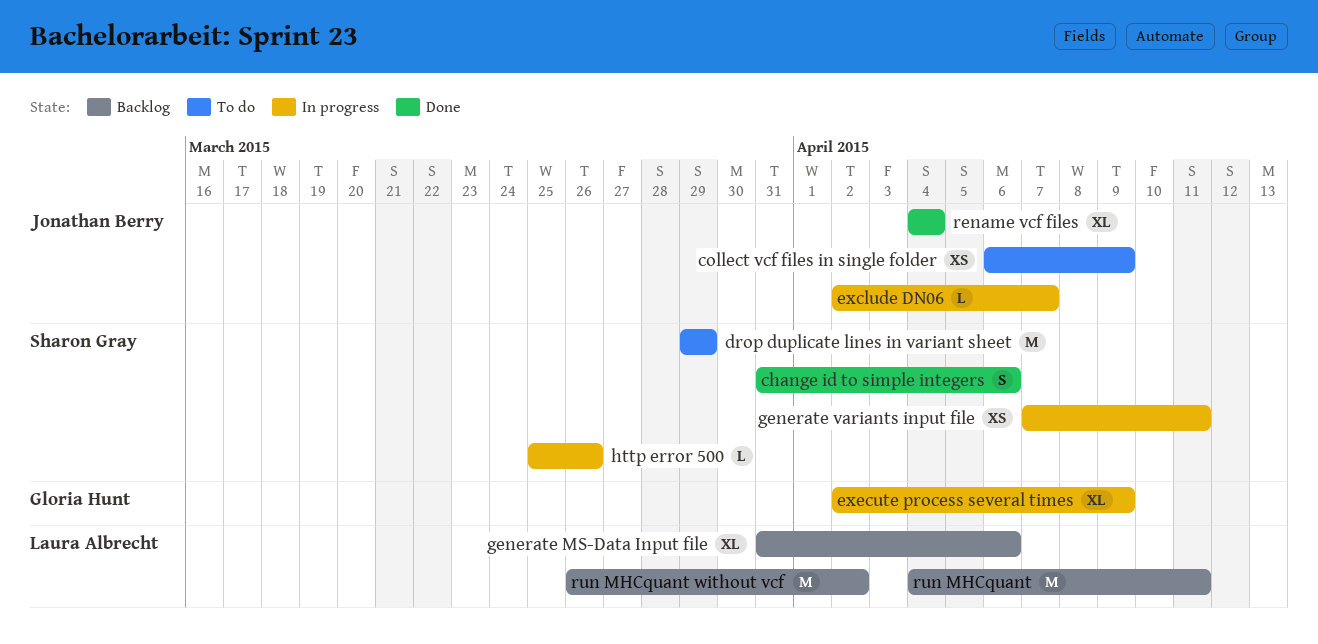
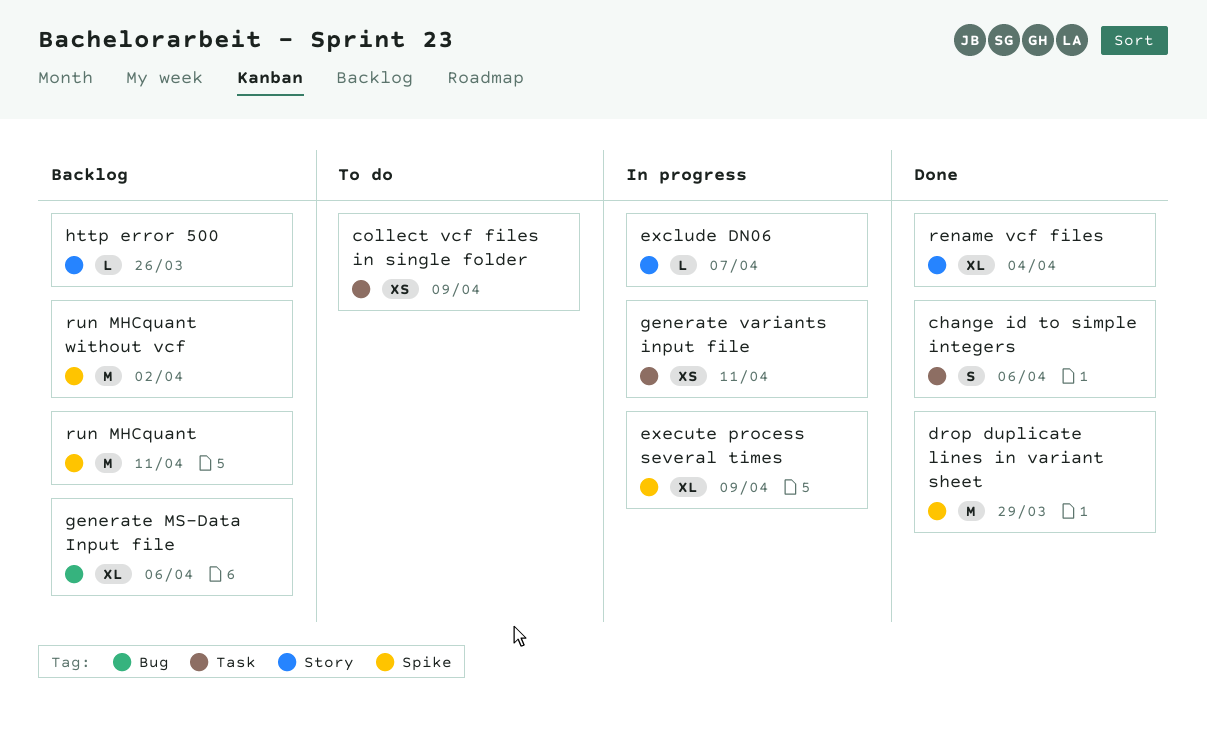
drop duplicate lines in variant sheet, status: To do -> Done
http error 500, status: In progress -> Backlog

